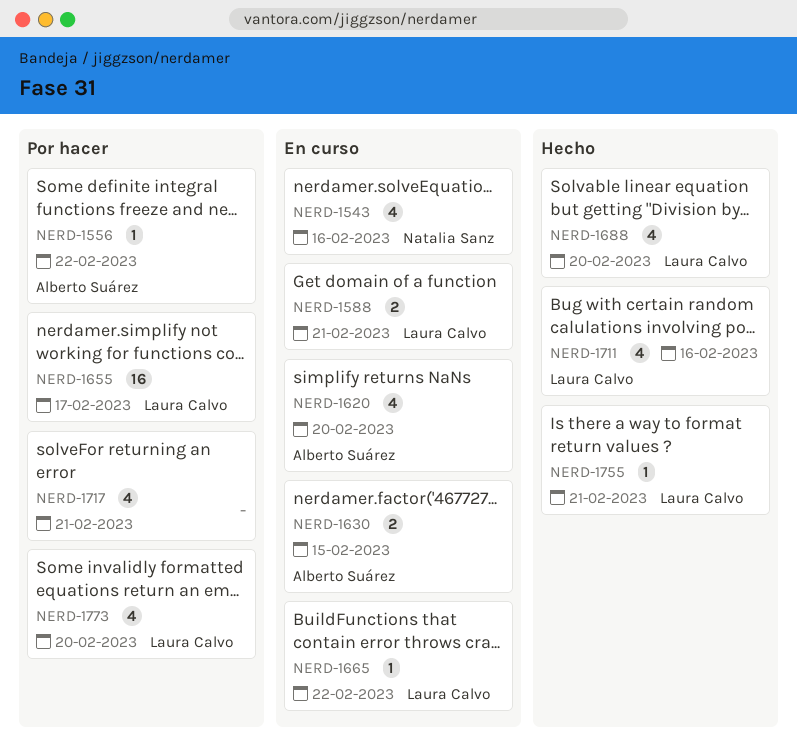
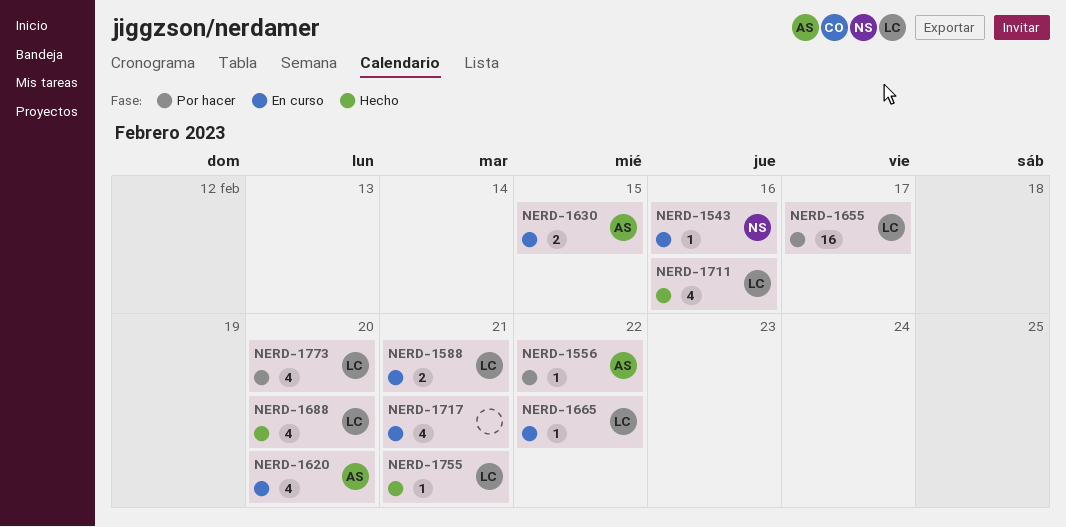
NERD-1543, estimate: 4 -> 1
NERD-1717, status: Por hacer -> En curso

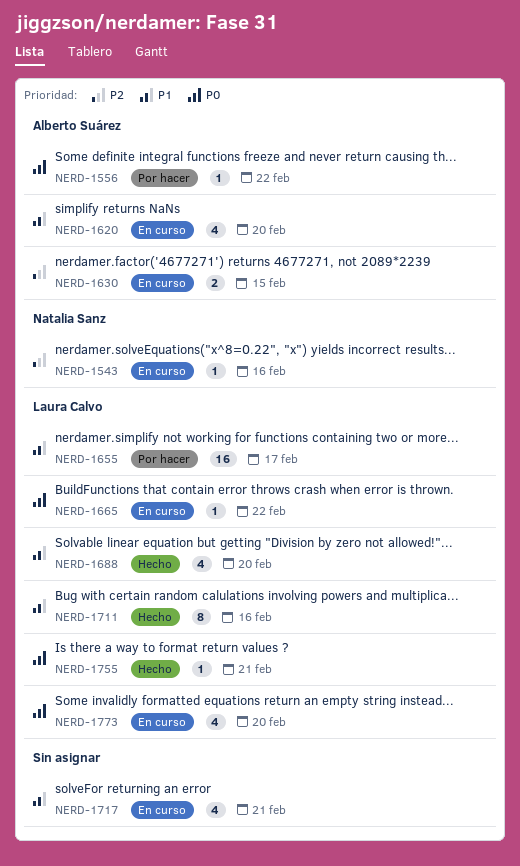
NERD-1588: present -> none
NERD-1711, estimate: 4 -> 8
NERD-1773, status: Por hacer -> En curso

